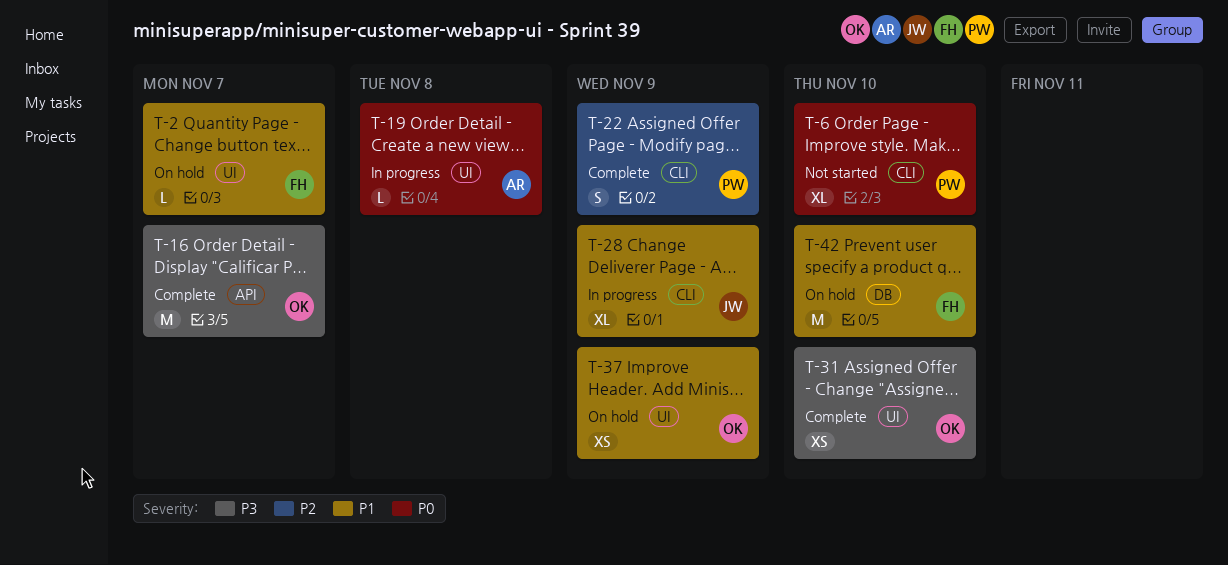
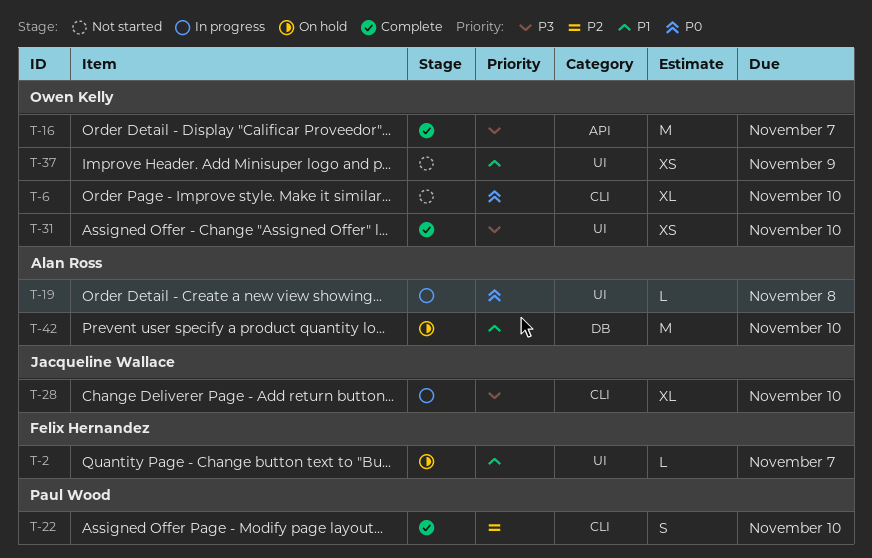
T-6, owner: Paul Wood -> Owen Kelly
T-22, due: Nov 9 -> Nov 10
T-28, priority: P1 -> P3
T-28, due: Nov 9 -> Nov 10
T-37, status: On hold -> Not started
T-42, owner: Felix Hernandez -> Alan Ross

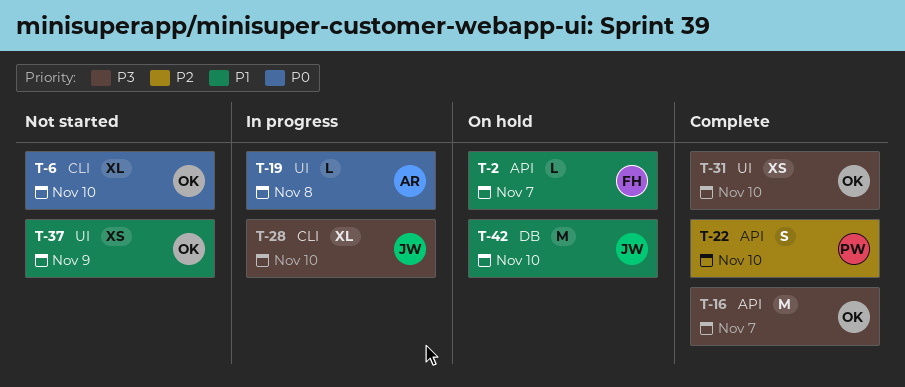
T-2, label: UI -> API
T-22, label: CLI -> API
T-42, owner: Alan Ross -> Jacqueline Wallace

